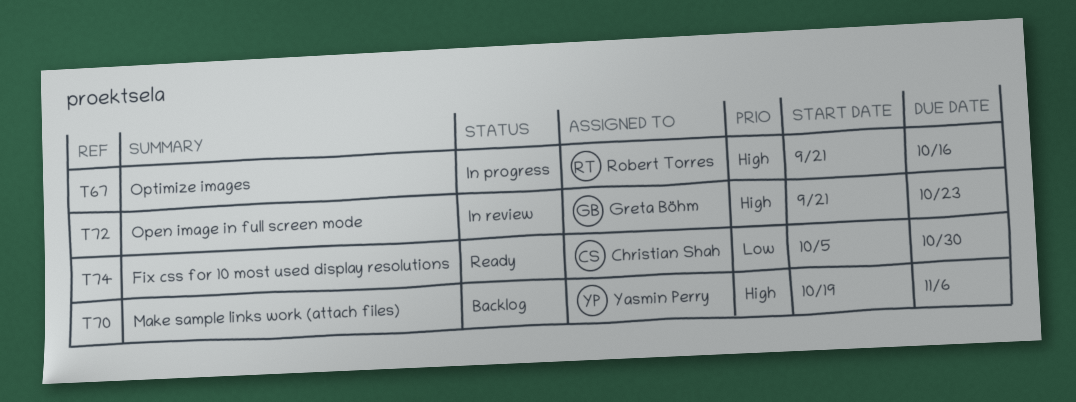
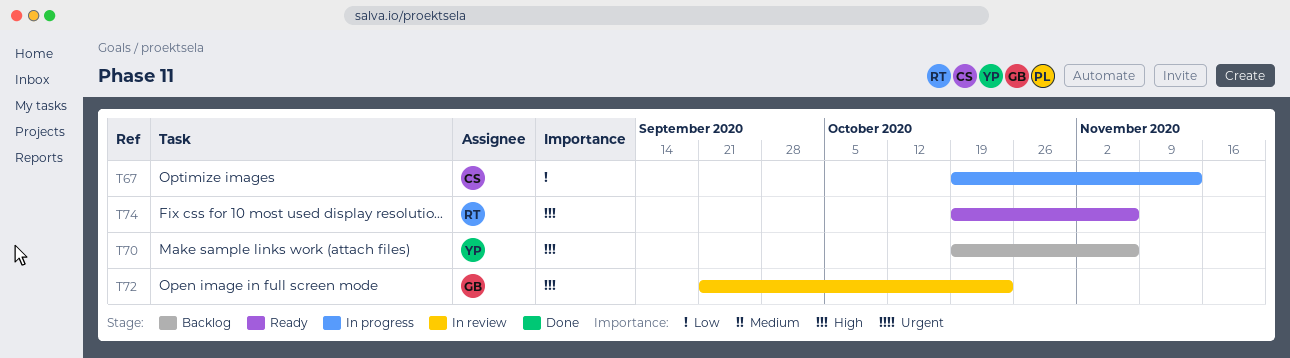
T67, owner: Robert Torres -> Christian Shah
T67, priority: High -> Low
T67, start: Sep 21 -> Oct 19
T67, due: Oct 16 -> Nov 13
T74, owner: Christian Shah -> Robert Torres
T74, priority: Low -> High
T74, start: Oct 5 -> Oct 19
T74, due: Oct 30 -> Nov 6

